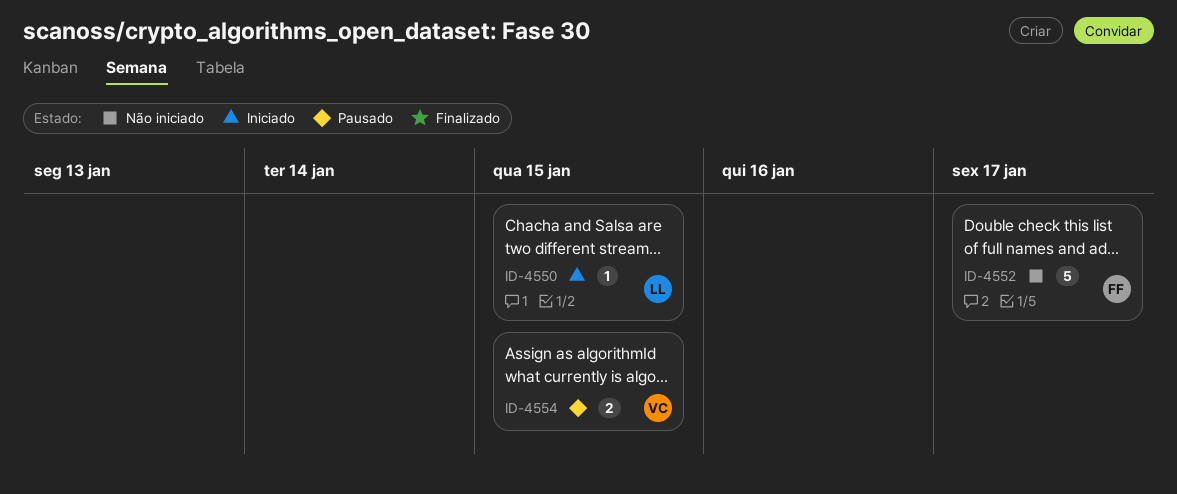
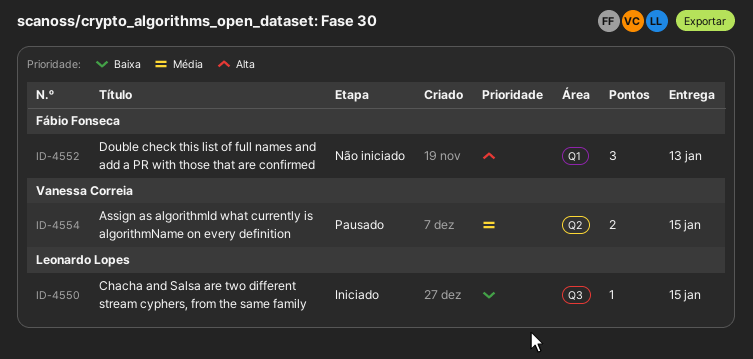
ID-4552, estimate: 5 -> 3
ID-4552, due: Jan 17 -> Jan 13

